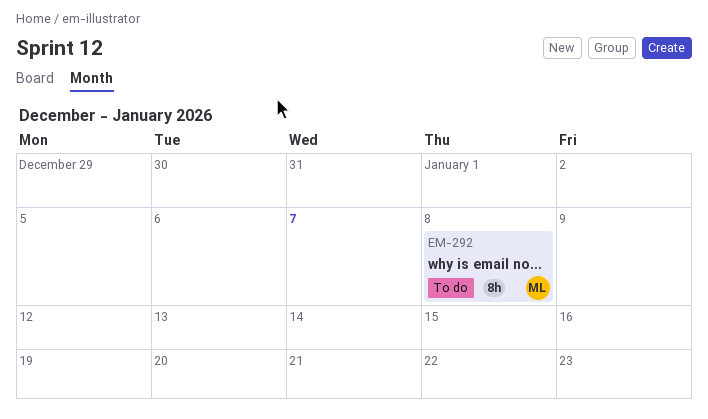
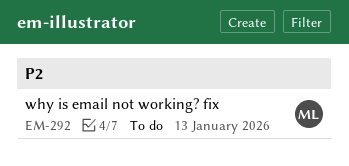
EM-292, due: Jan 8 -> Jan 13

